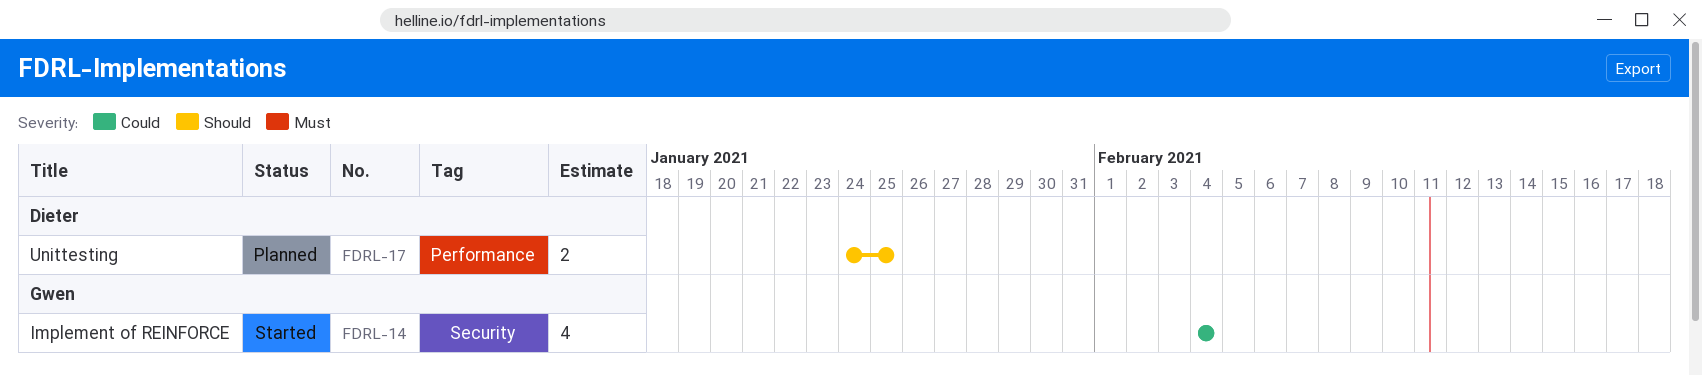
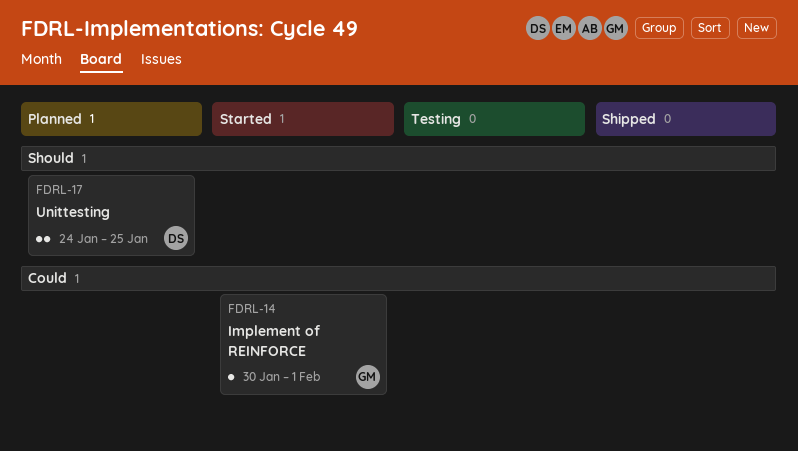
FDRL-14, estimate: 4 -> 1
FDRL-14, start: Feb 4 -> Jan 30
FDRL-14, due: Feb 4 -> Feb 1

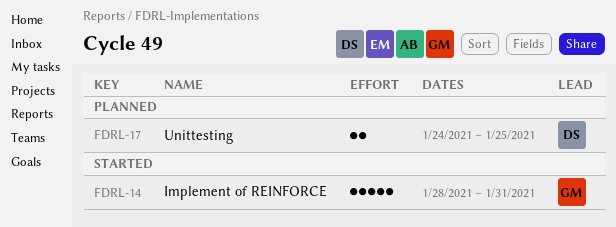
FDRL-14, estimate: 1 -> 5
FDRL-14, start: Jan 30 -> Jan 28
FDRL-14, due: Feb 1 -> Jan 31

